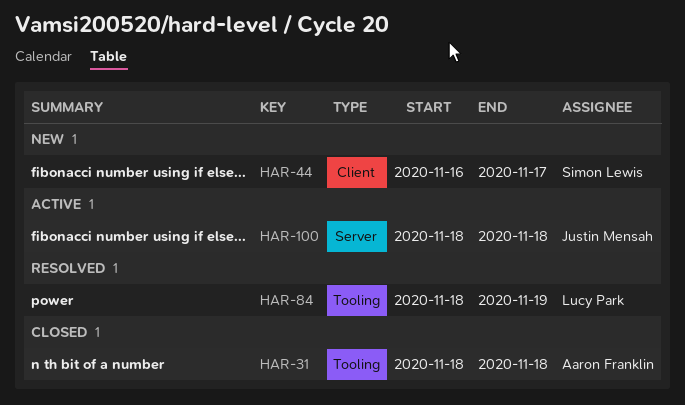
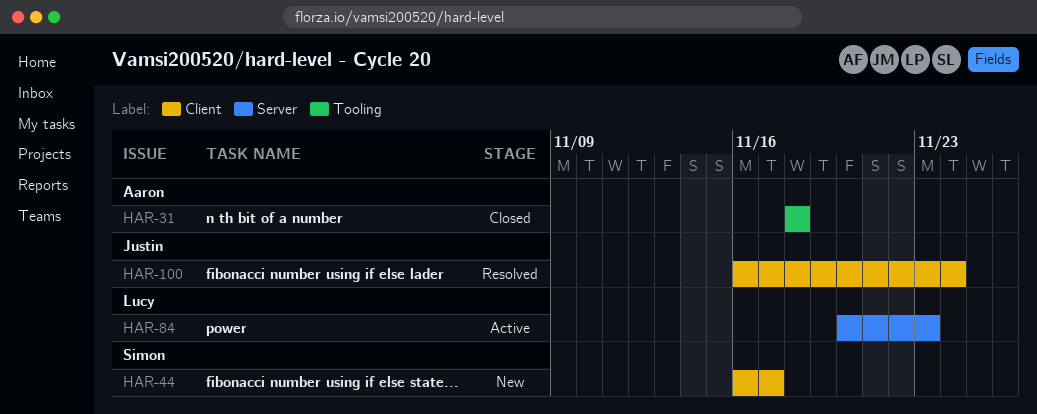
HAR-84, status: Resolved -> Active
HAR-84, label: Tooling -> Server
HAR-84, start: Nov 18 -> Nov 20
HAR-84, due: Nov 19 -> Nov 23
HAR-100, status: Active -> Resolved
HAR-100, label: Server -> Client
HAR-100, start: Nov 18 -> Nov 16
HAR-100, due: Nov 18 -> Nov 24

